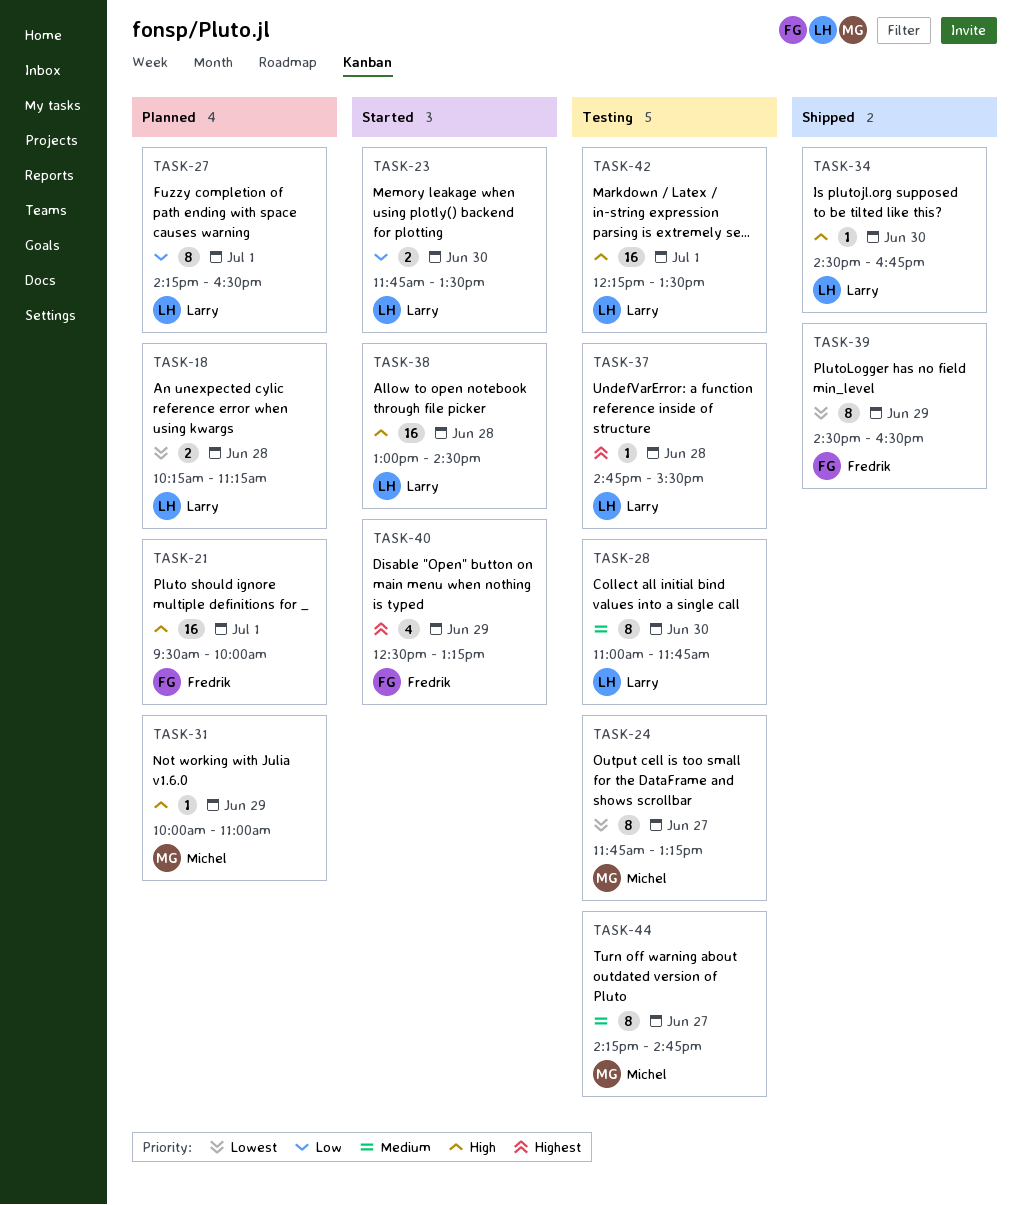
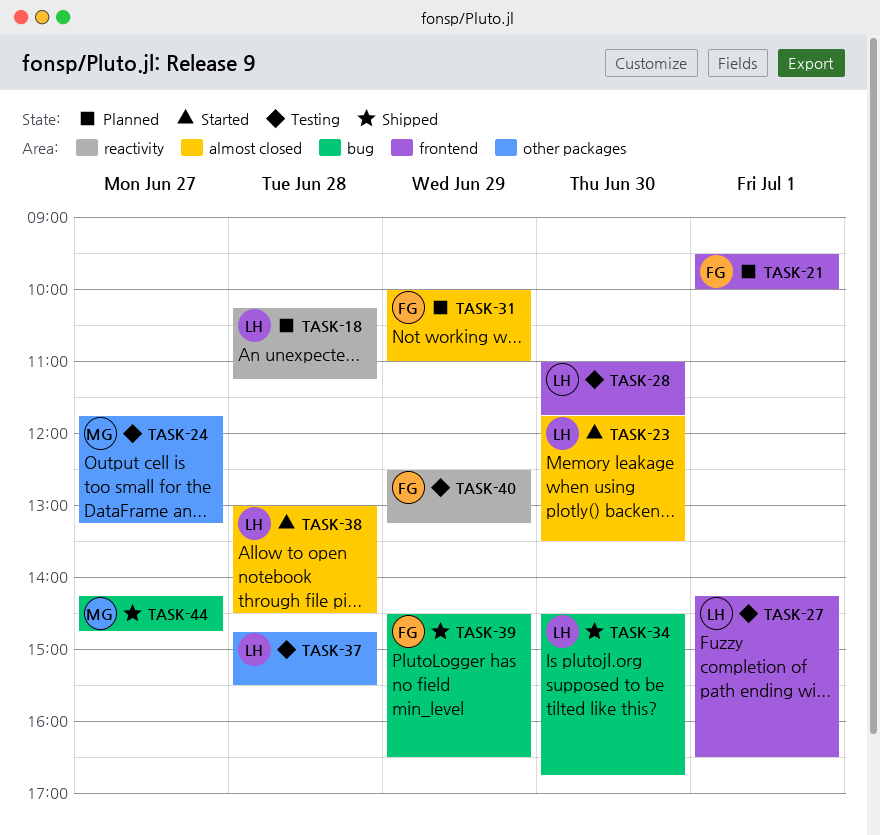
TASK-27, status: Planned -> Testing
TASK-31, owner: Michel -> Fredrik
TASK-40, status: Started -> Testing
TASK-42: present -> none
TASK-44, status: Testing -> Shipped

